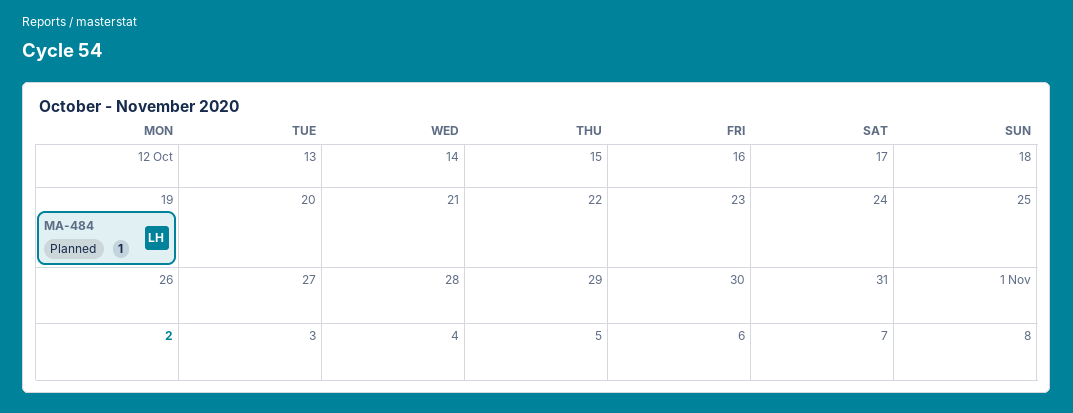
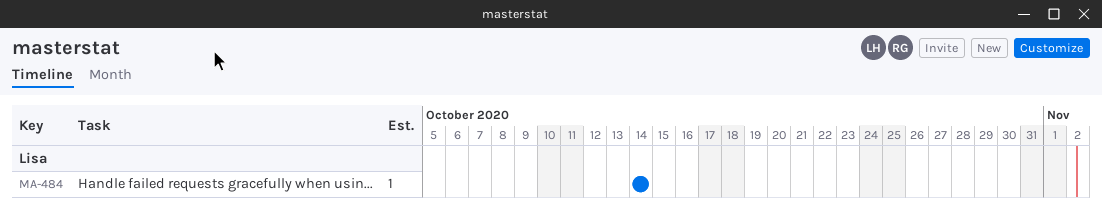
MA-484, due: Oct 19 -> Oct 14

